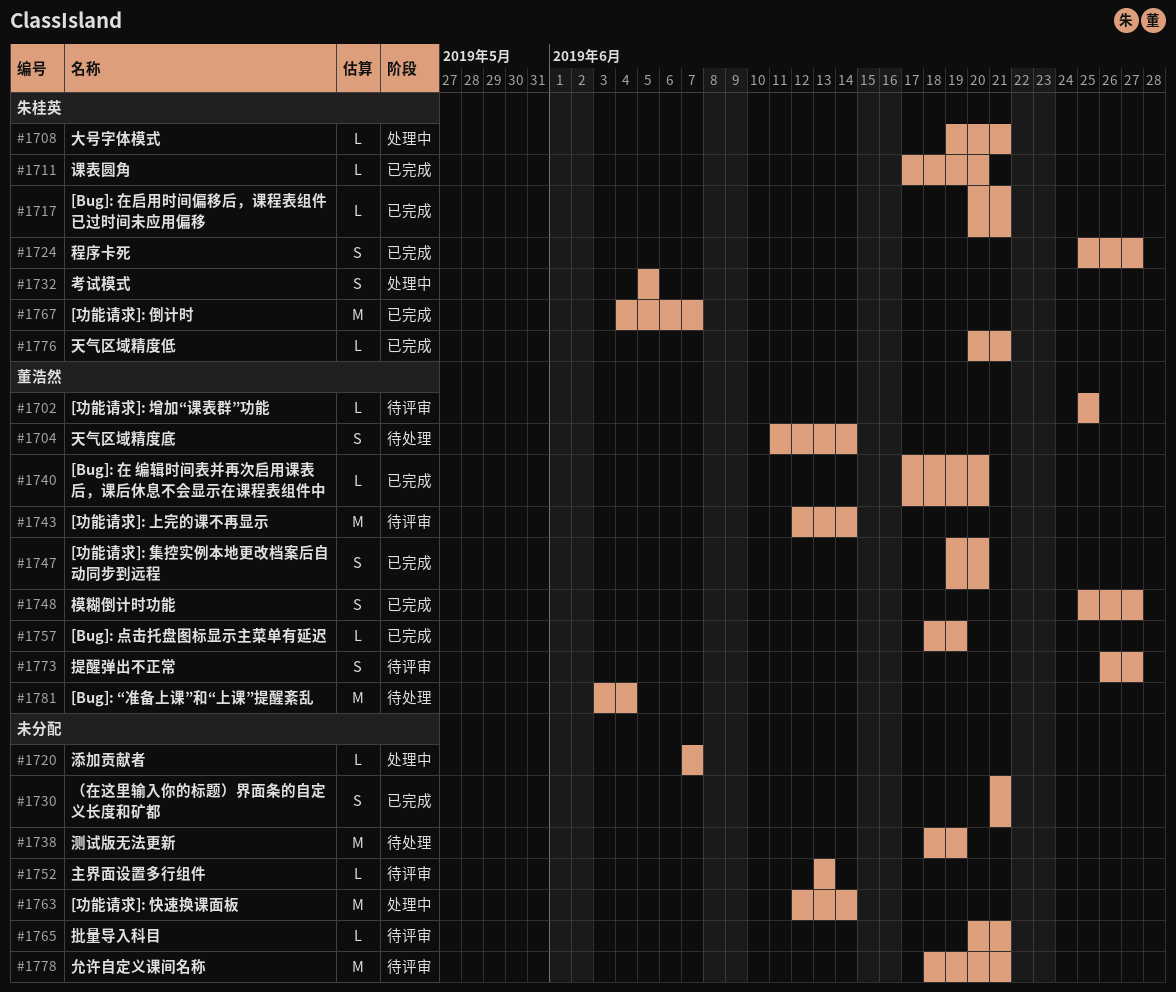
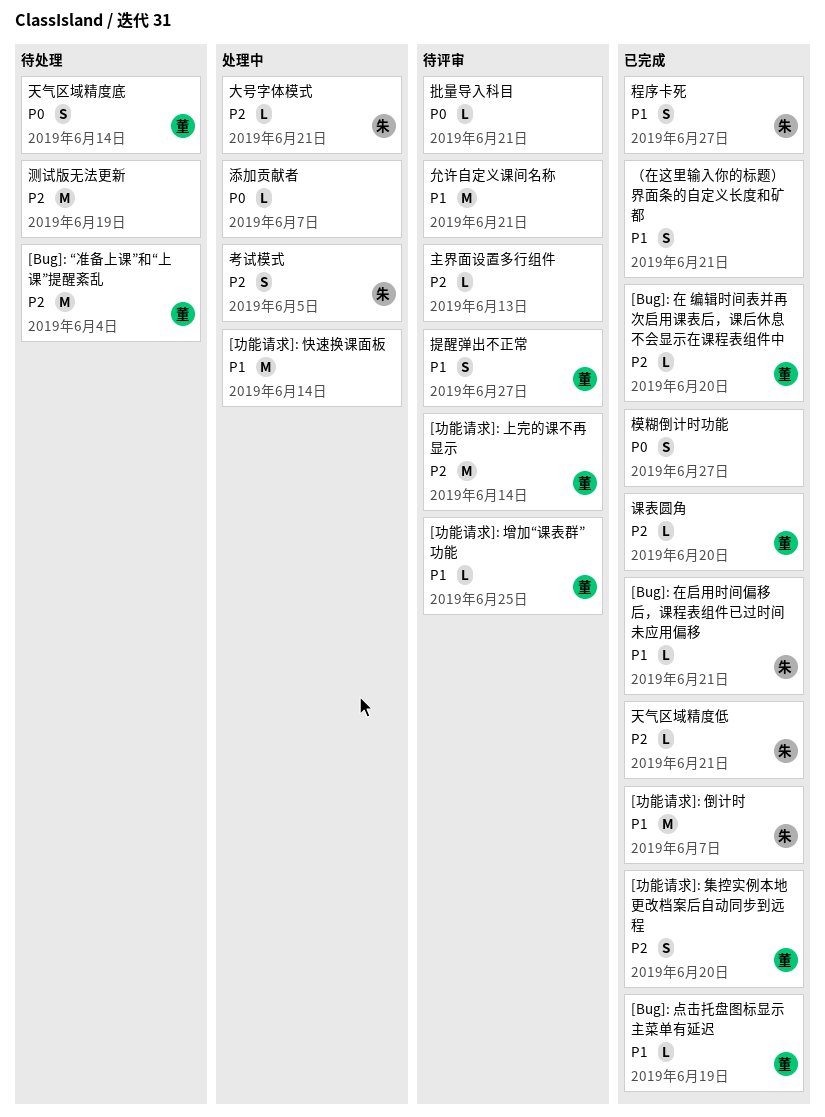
模糊倒计时功能, owner: 董浩然 -> none
课表圆角, owner: 朱桂英 -> 董浩然

